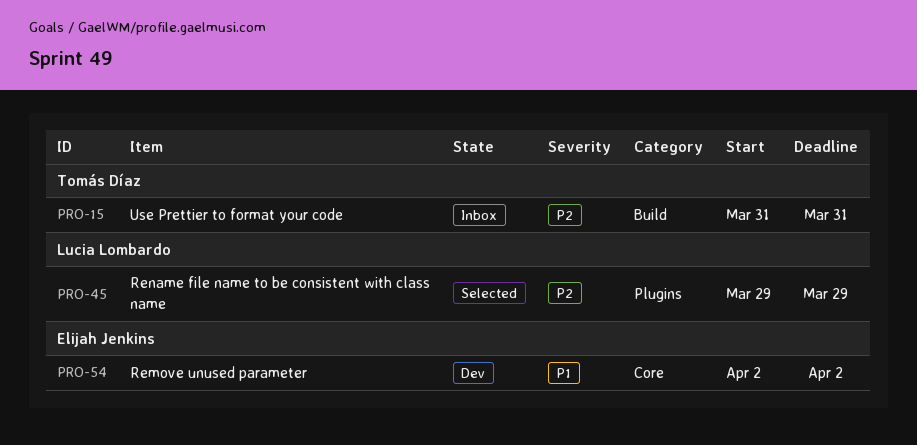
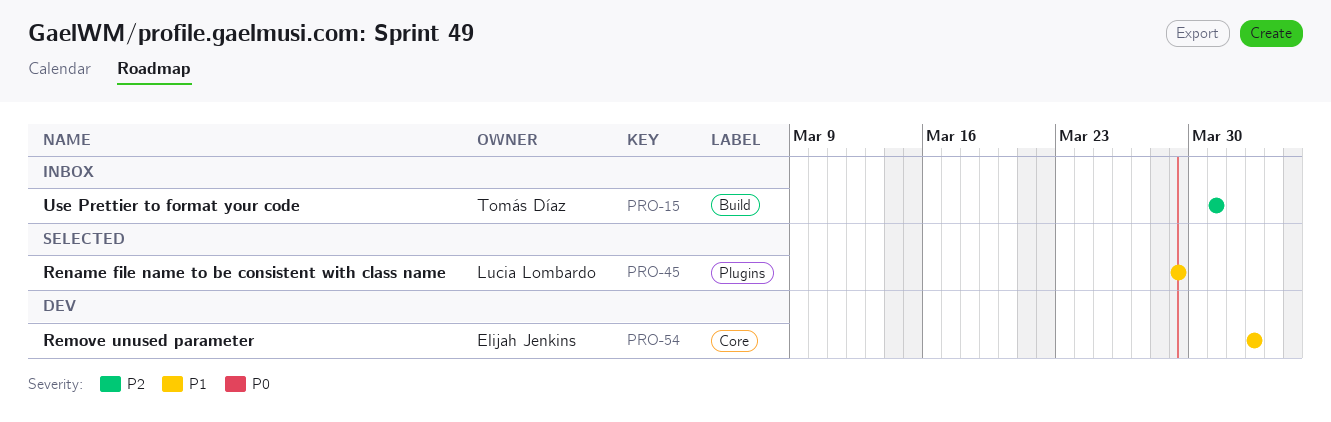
PRO-45, priority: P2 -> P1

